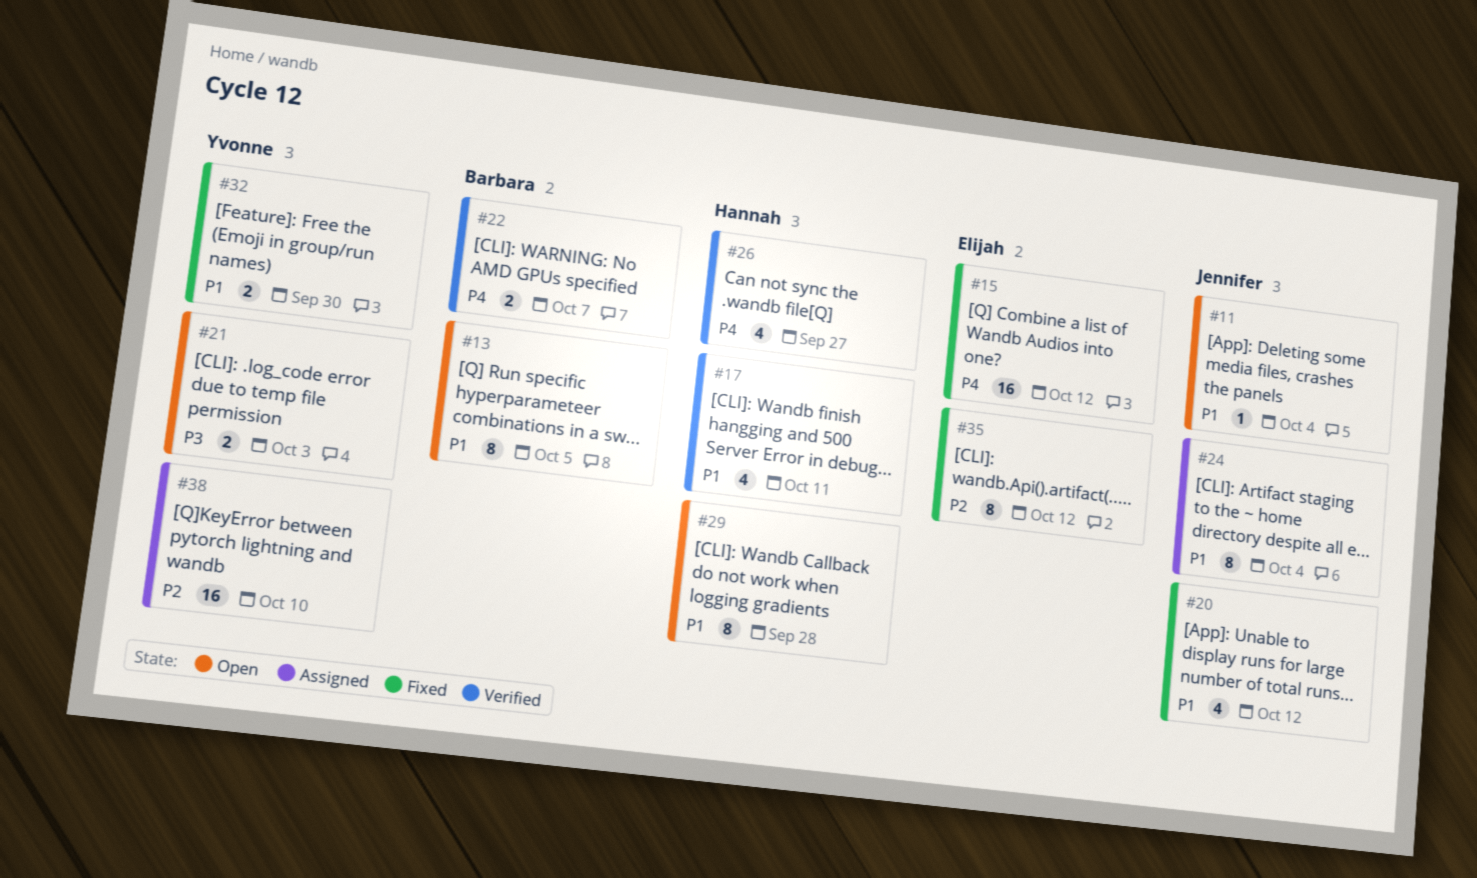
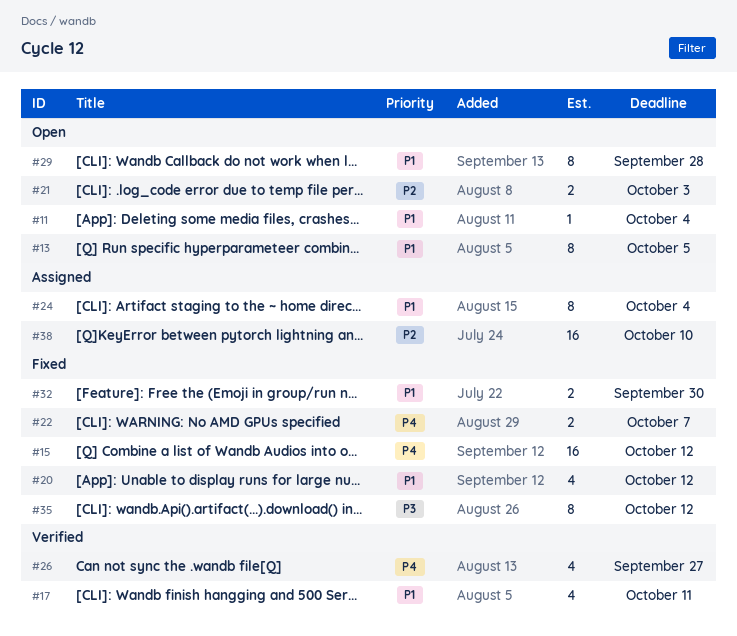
#21, priority: P3 -> P2
#22, status: Verified -> Fixed
#35, priority: P2 -> P3

